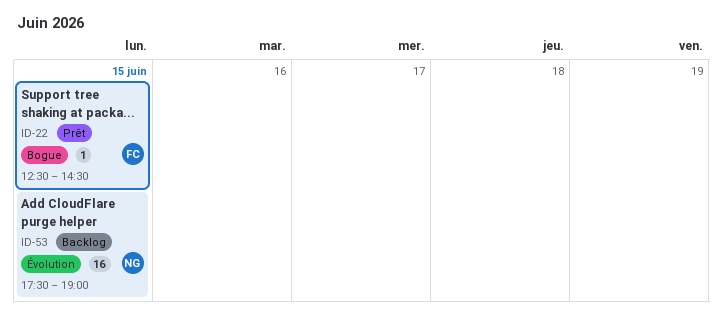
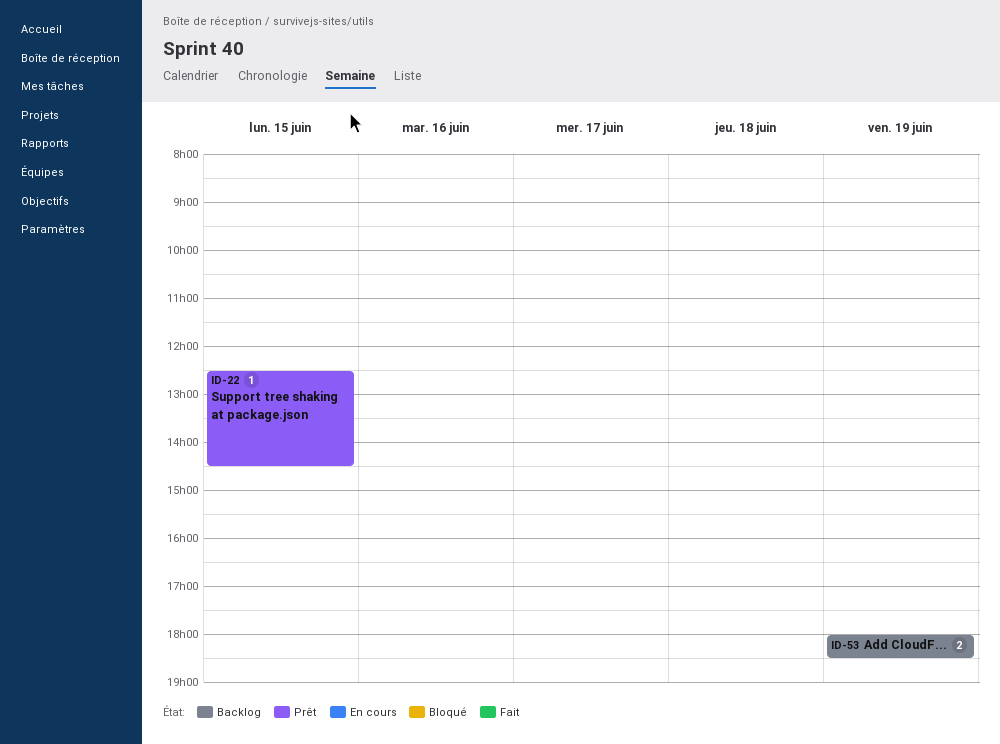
ID-53, estimate: 16 -> 2
ID-53, day: Jun 15 -> Jun 19
ID-53, begins: 17:30 -> 18:00
ID-53, ends: 19:00 -> 18:30

